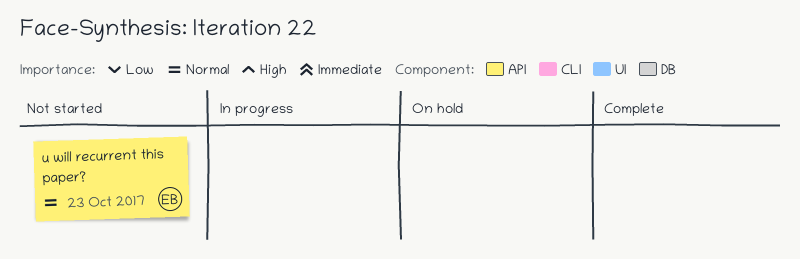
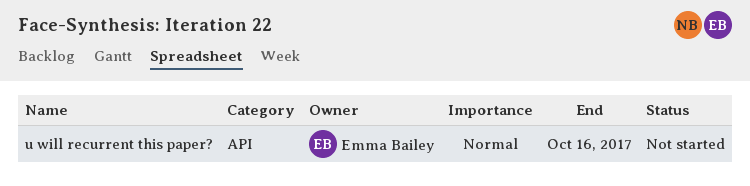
u will recurrent this paper?, due: Oct 23 -> Oct 16

